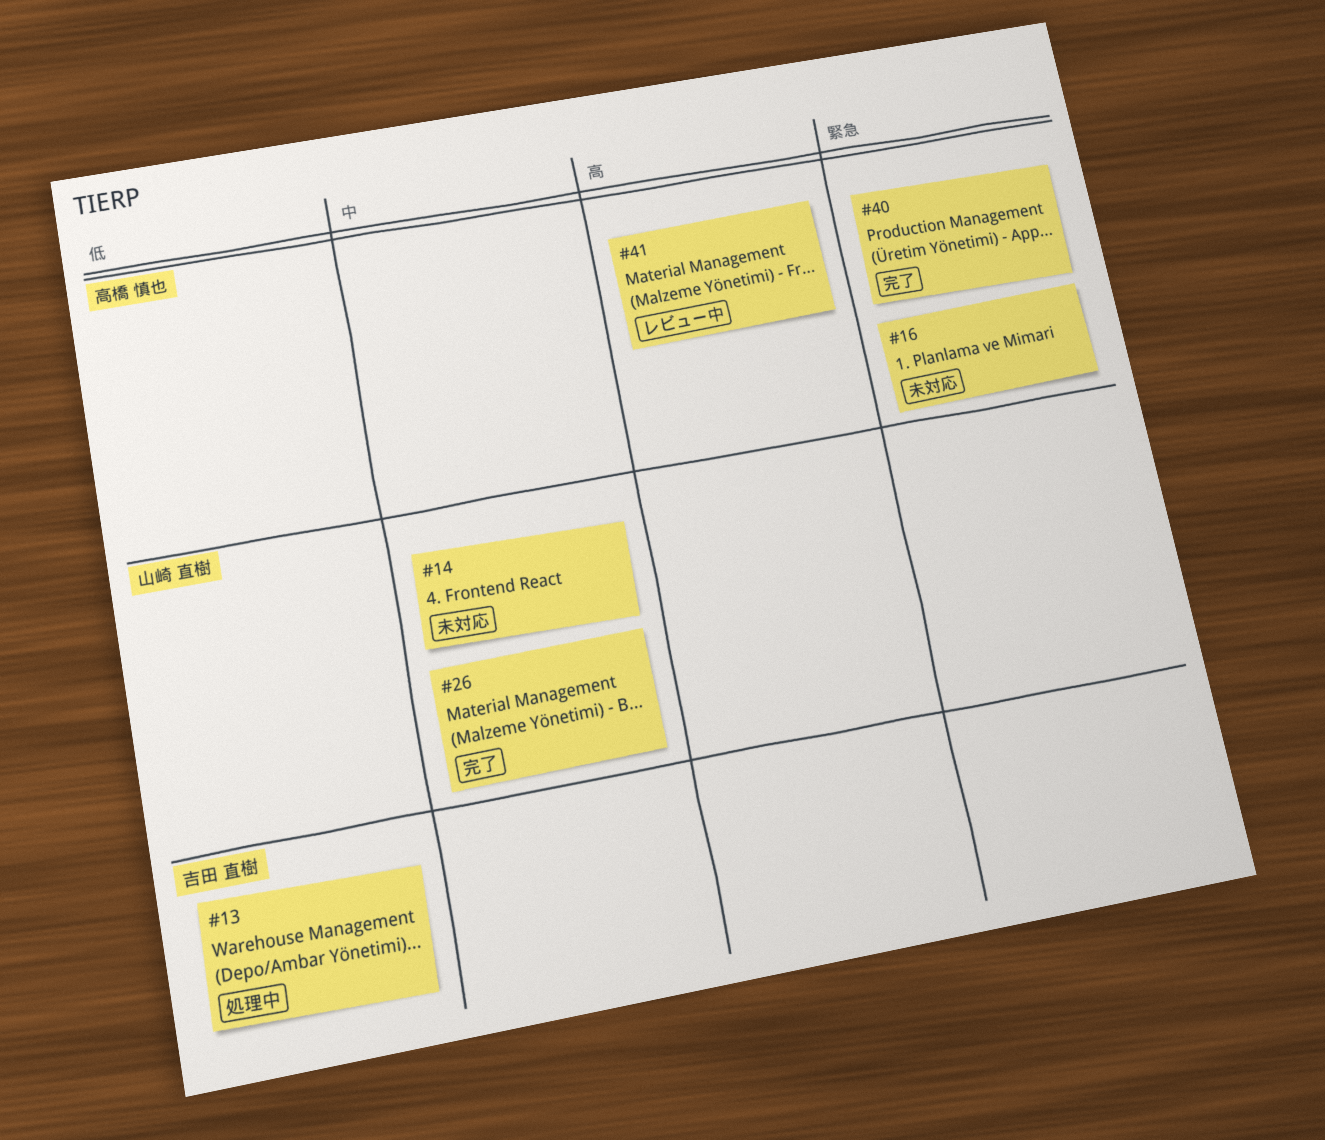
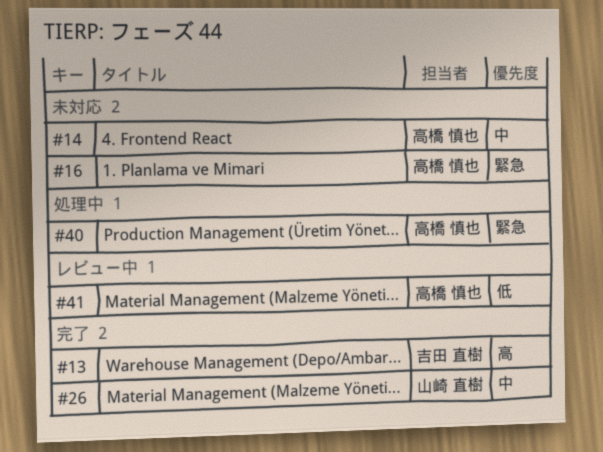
#13, status: 処理中 -> 完了
#13, priority: 低 -> 高
#14, owner: 山崎 直樹 -> 高橋 慎也
#40, status: 完了 -> 処理中
#41, priority: 高 -> 低

